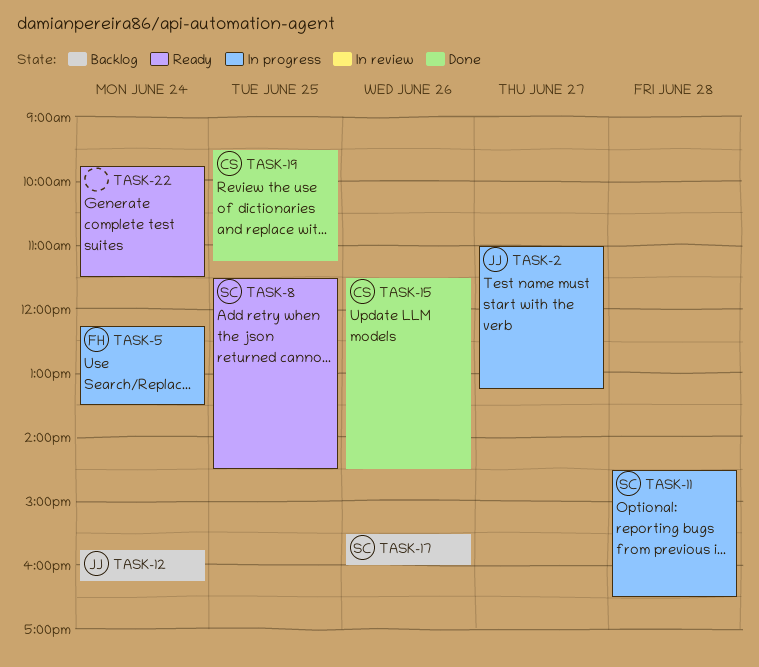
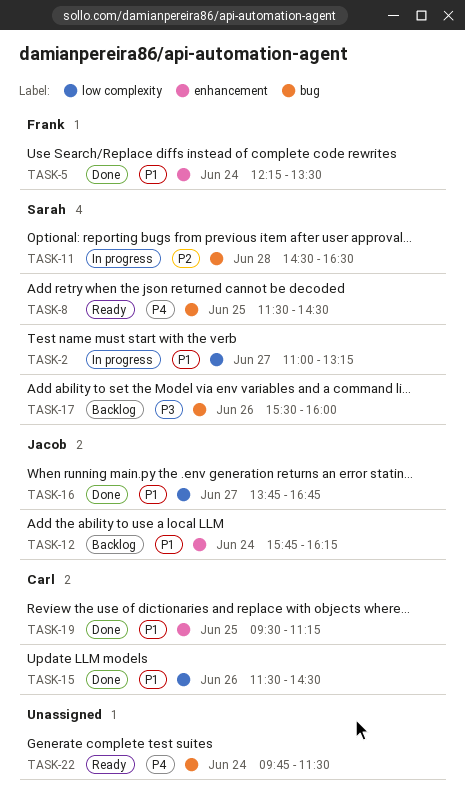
TASK-2, owner: Jacob -> Sarah
TASK-5, status: In progress -> Done
TASK-16: none -> present

